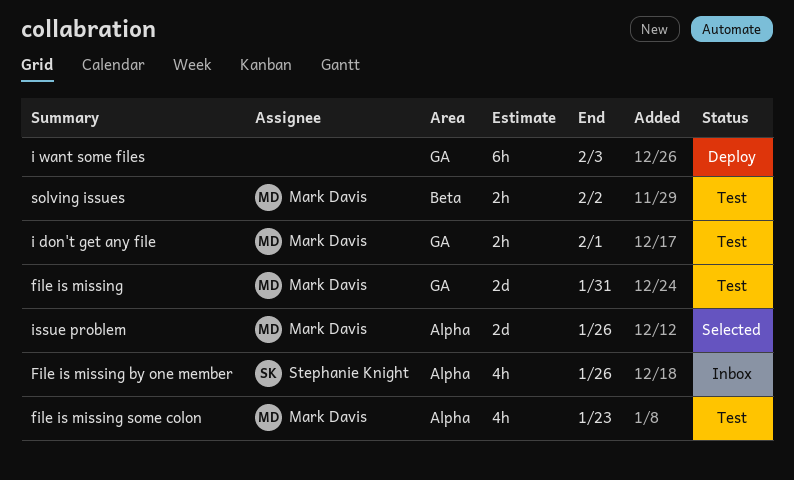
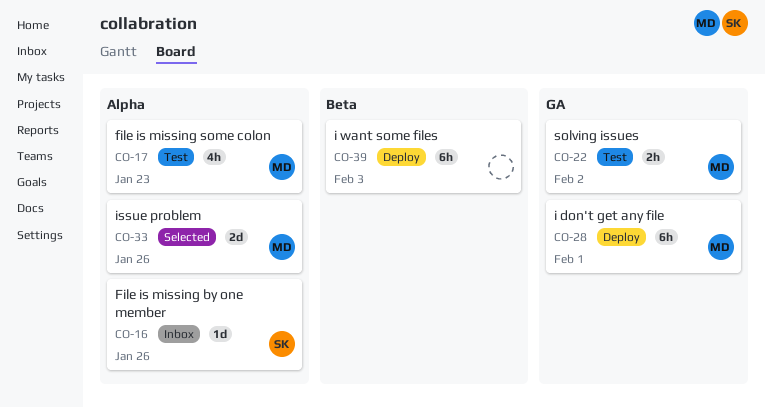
file is missing: present -> none
File is missing by one member, estimate: 4h -> 1d
i don't get any file, status: Test -> Deploy
i don't get any file, estimate: 2h -> 6h
i want some files, label: GA -> Beta
solving issues, label: Beta -> GA

